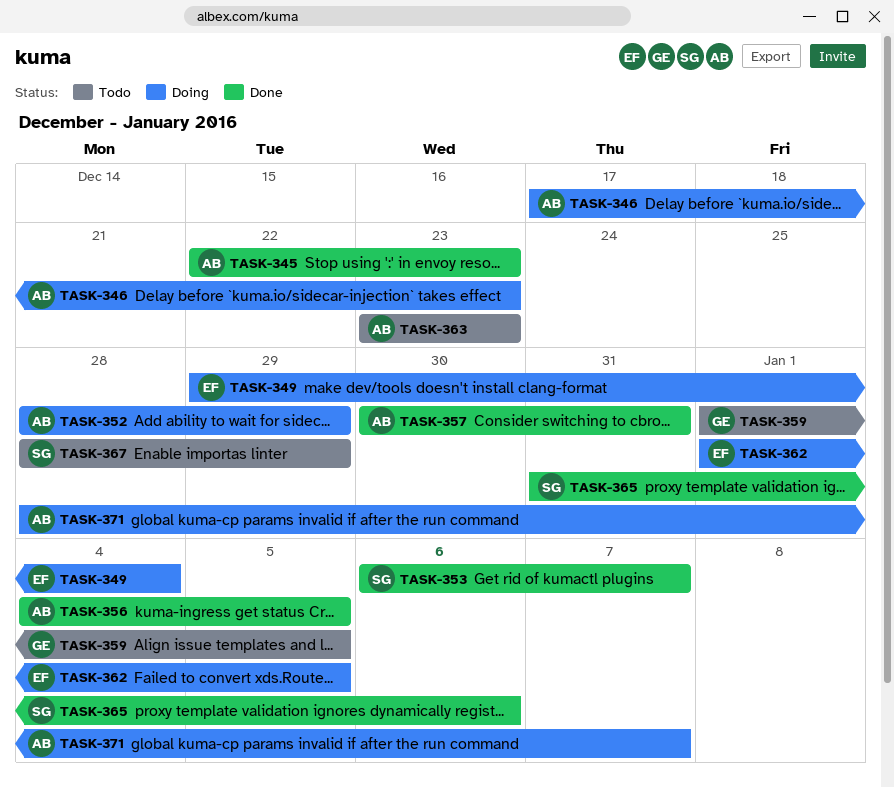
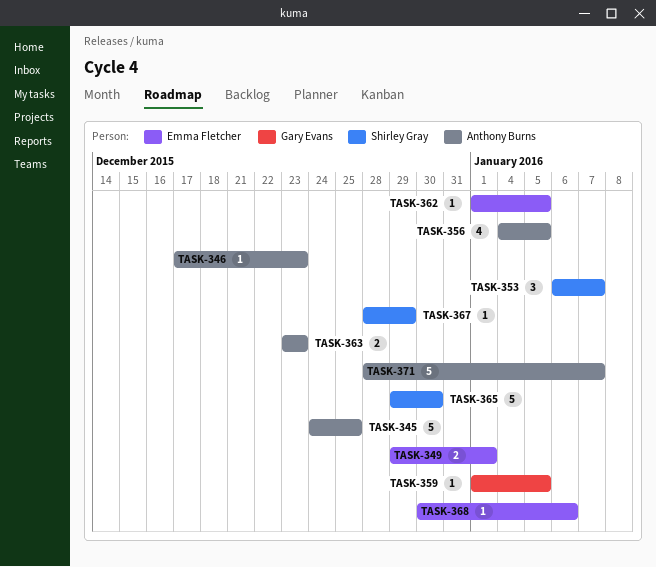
TASK-345, start: Dec 22 -> Dec 24
TASK-345, due: Dec 23 -> Dec 25
TASK-349, due: Jan 4 -> Jan 1
TASK-352: present -> none
TASK-357: present -> none
TASK-365, start: Dec 31 -> Dec 29
TASK-365, due: Jan 6 -> Dec 30
TASK-368: none -> present

